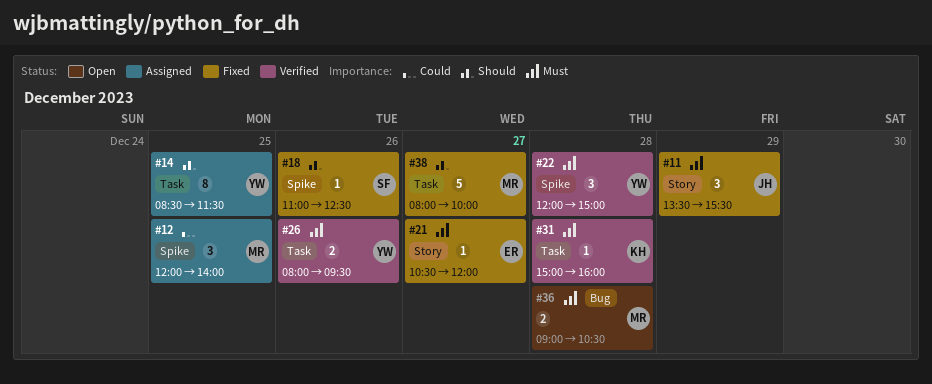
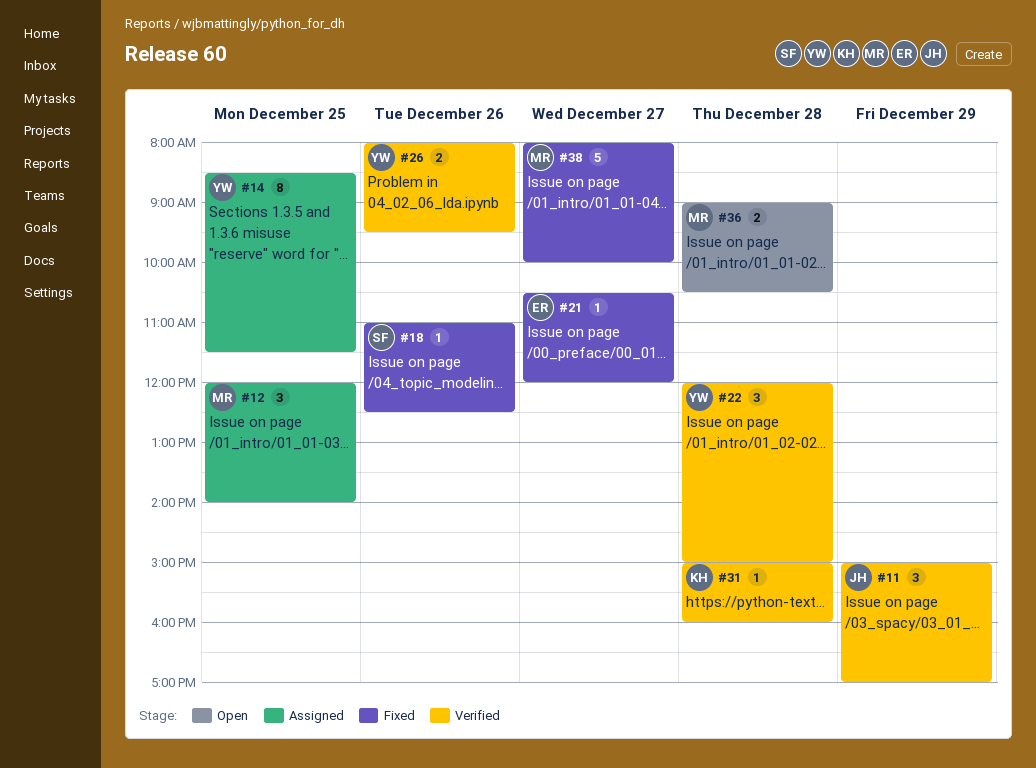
#11, status: Fixed -> Verified
#11, begins: 13:30 -> 15:00
#11, ends: 15:30 -> 17:00

